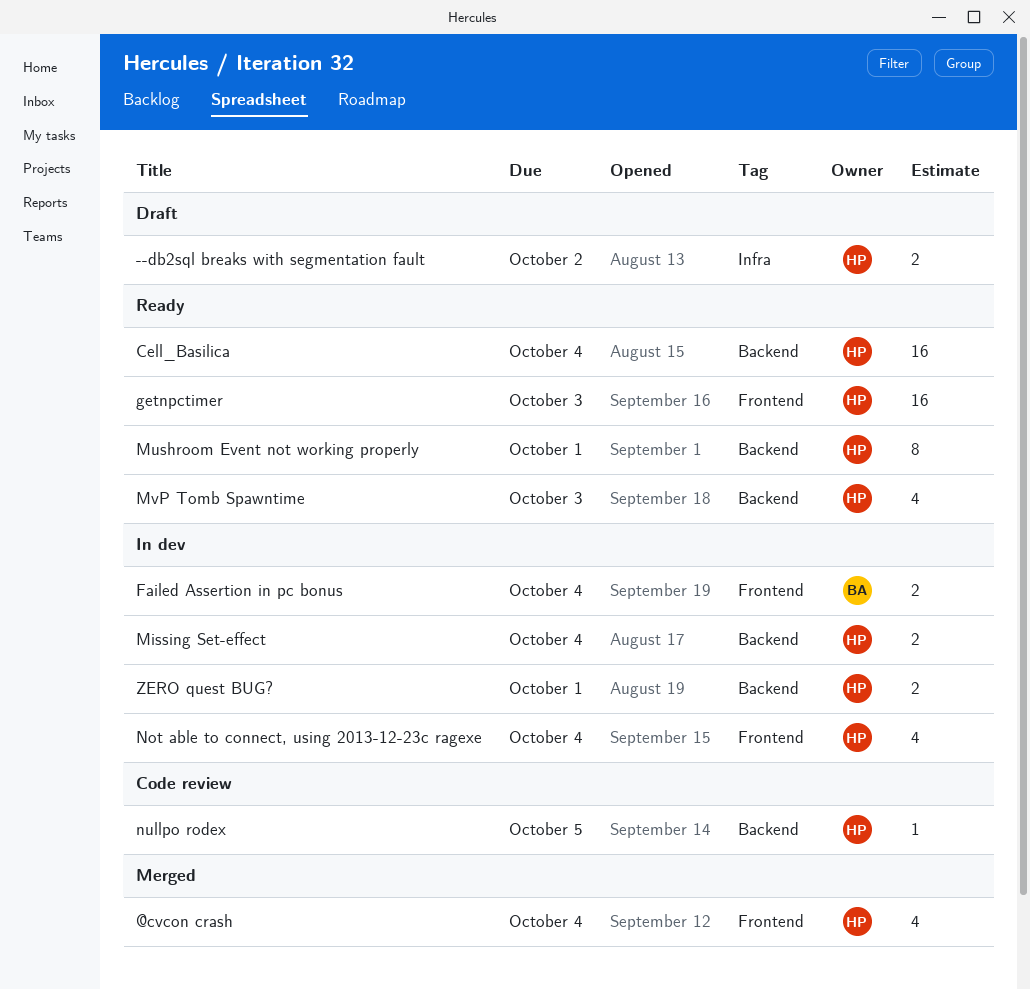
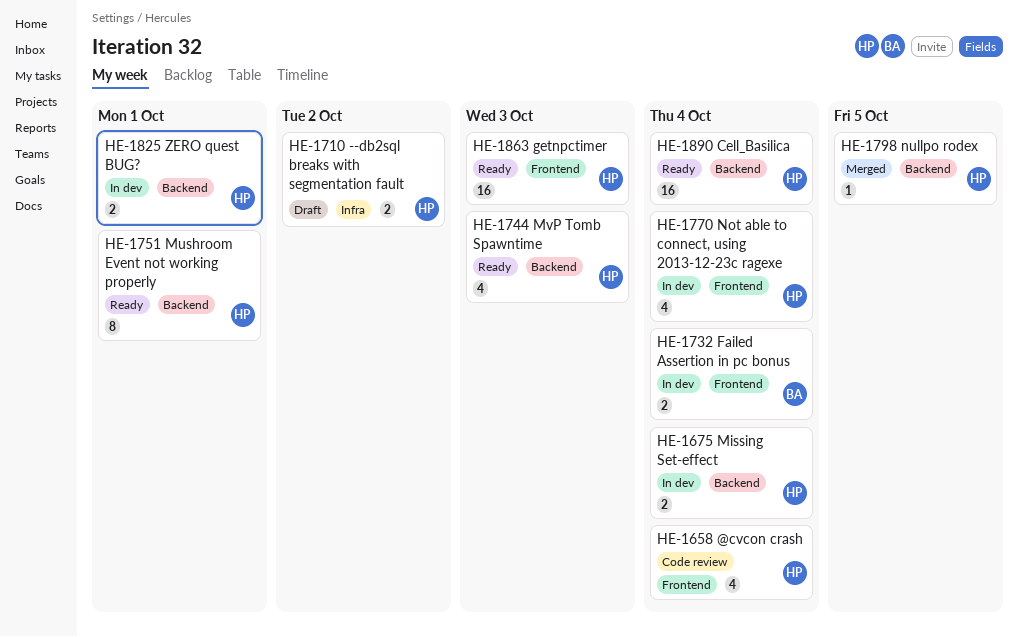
@cvcon crash, status: Merged -> Code review
nullpo rodex, status: Code review -> Merged

